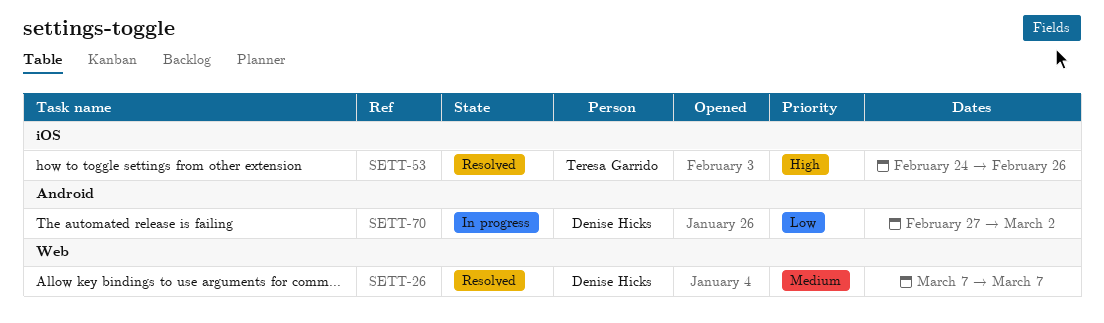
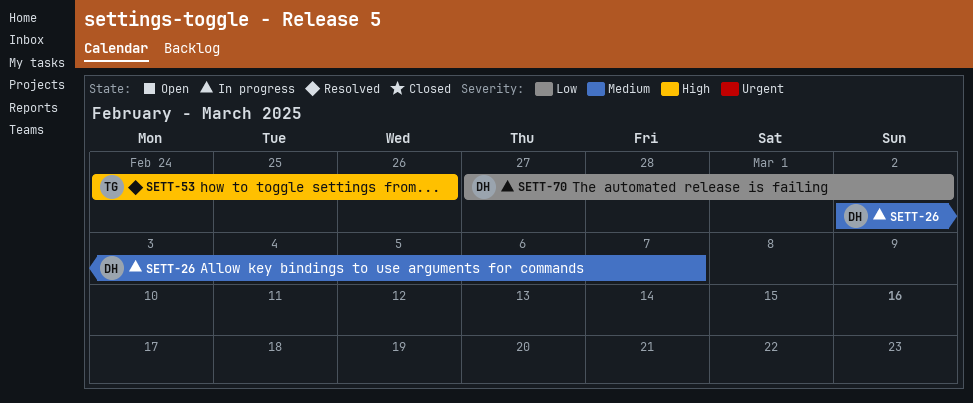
SETT-26, status: Resolved -> In progress
SETT-26, start: Mar 7 -> Mar 2

